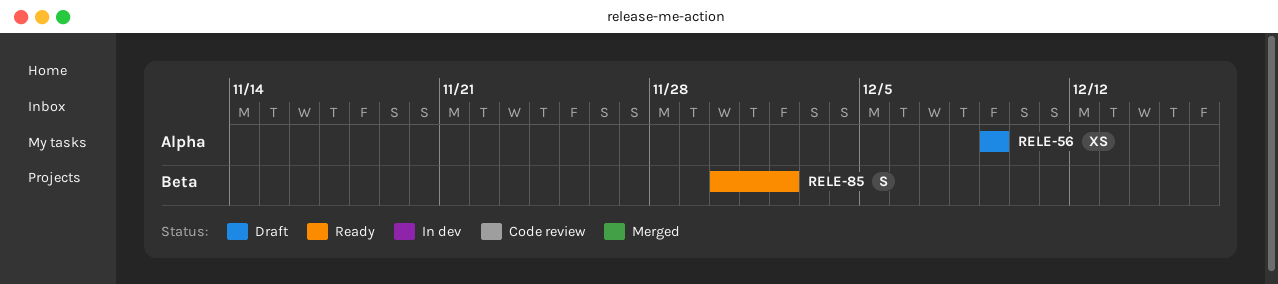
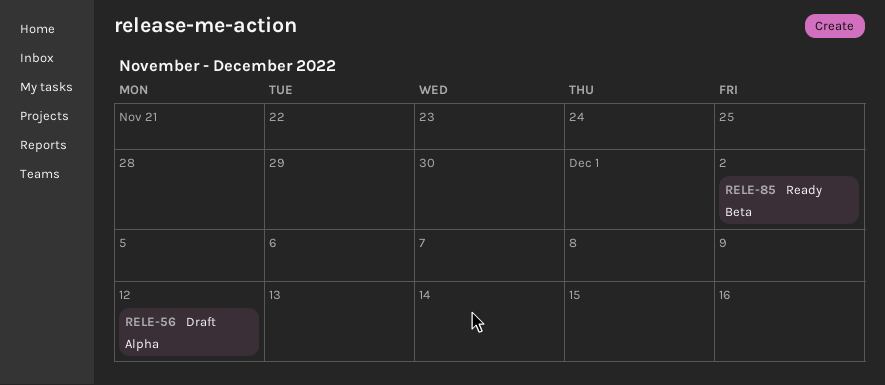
RELE-56, due: Dec 9 -> Dec 12

